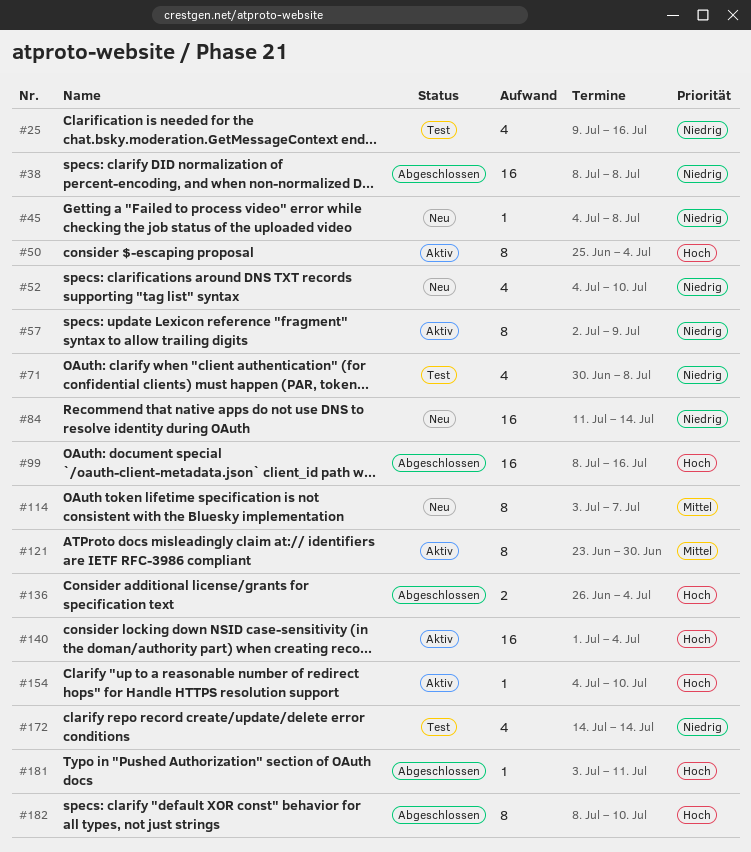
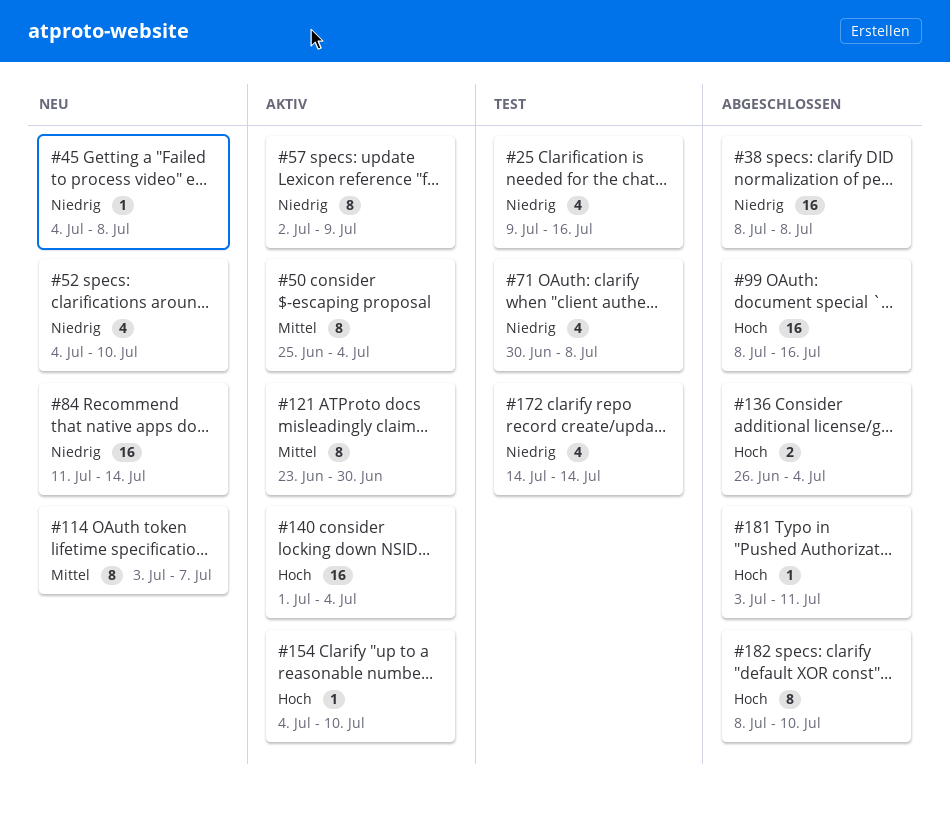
#50, priority: Hoch -> Mittel

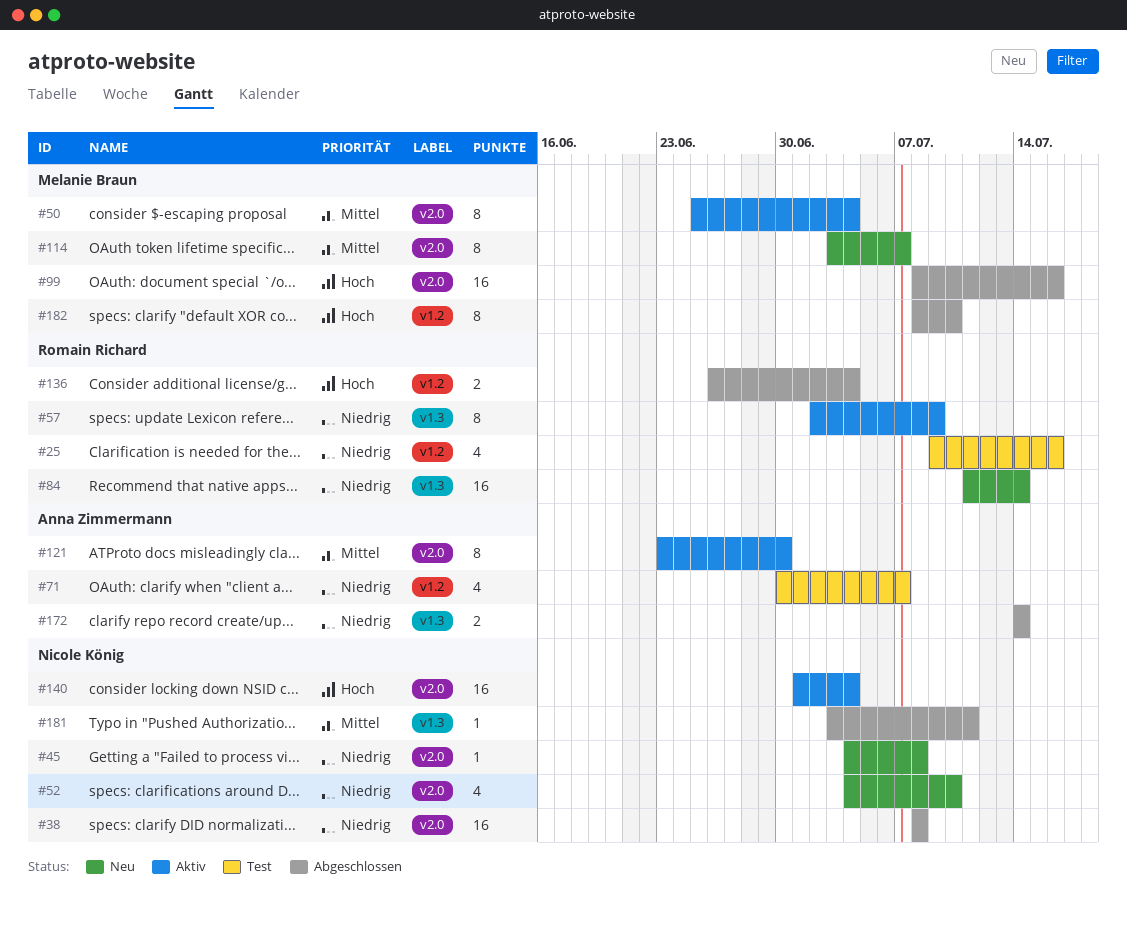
#71, due: Jul 8 -> Jul 7
#154: present -> none
#172, status: Test -> Abgeschlossen
#172, estimate: 4 -> 2
#181, priority: Hoch -> Mittel

